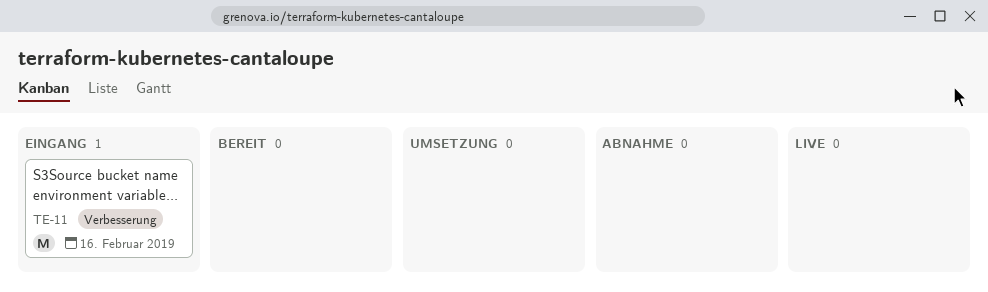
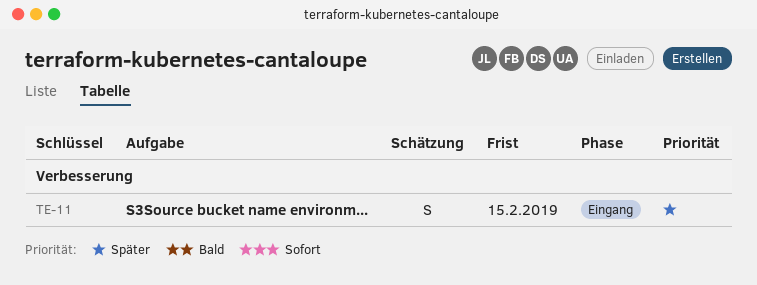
TE-11, estimate: M -> S
TE-11, due: Feb 16 -> Feb 15

